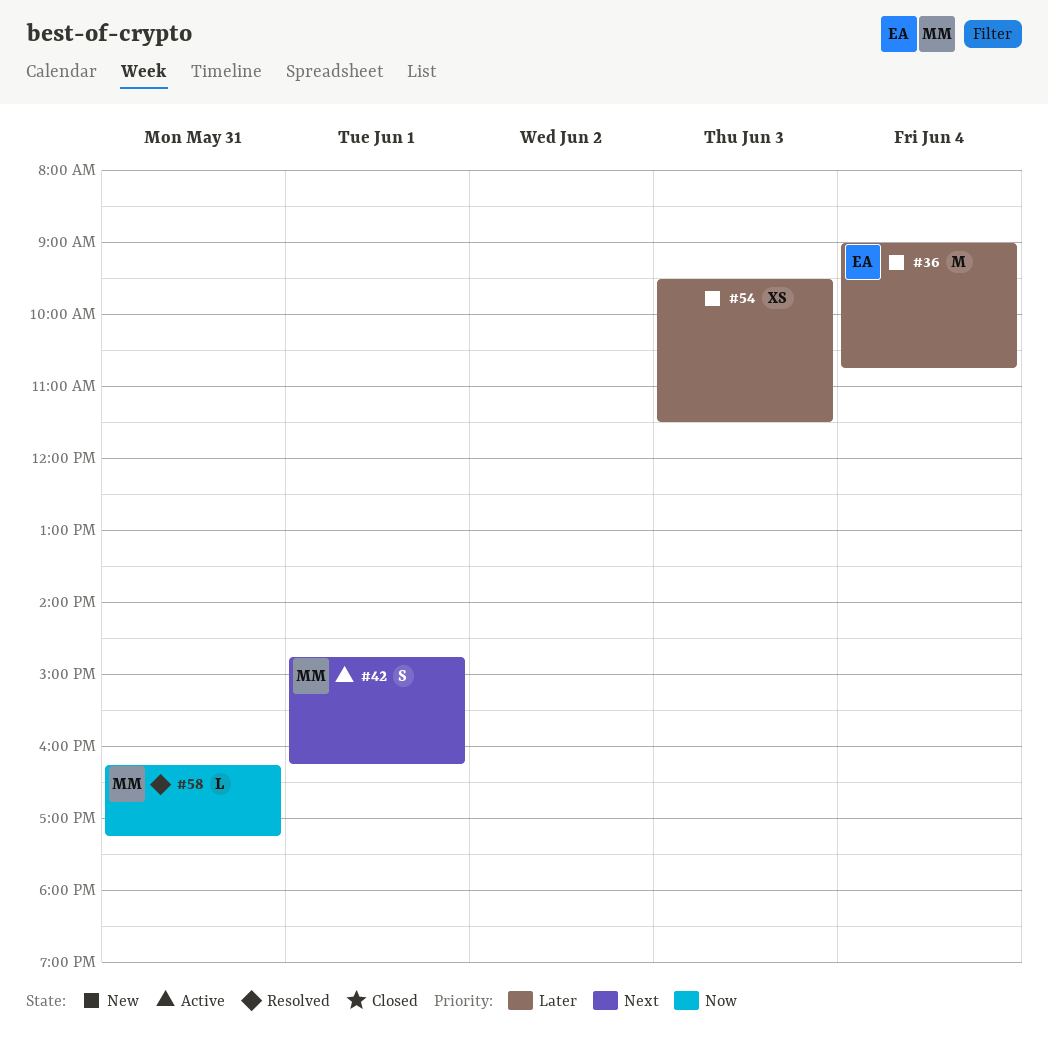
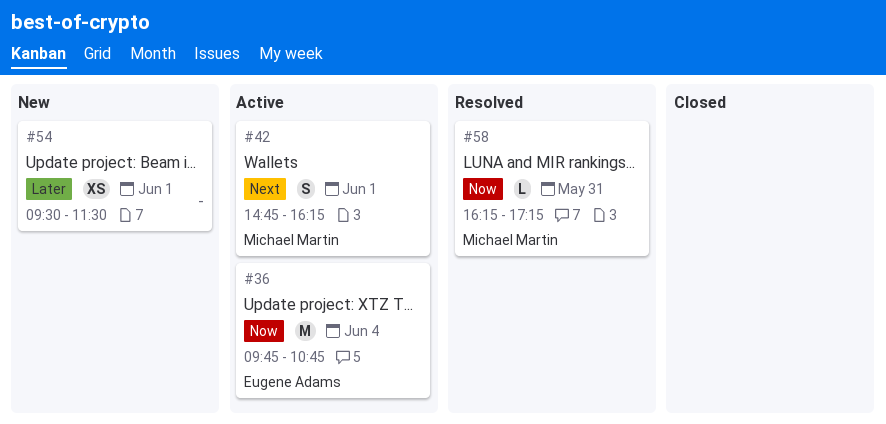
#36, status: New -> Active
#36, priority: Later -> Now
#36, begins: 09:00 -> 09:45
#54, day: Jun 3 -> Jun 1

